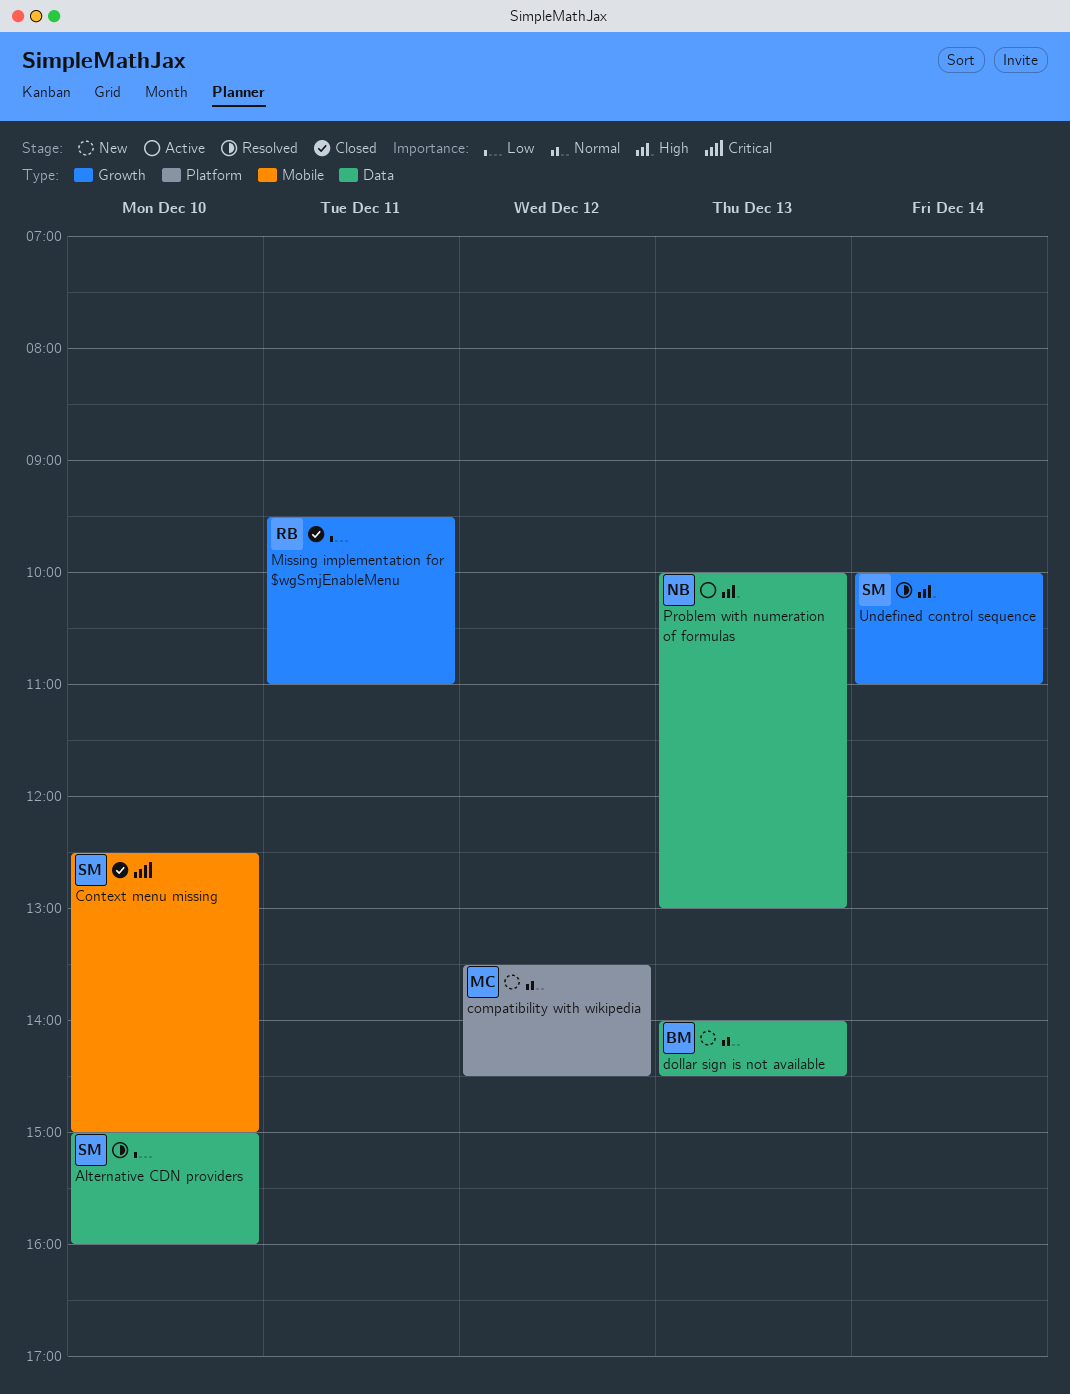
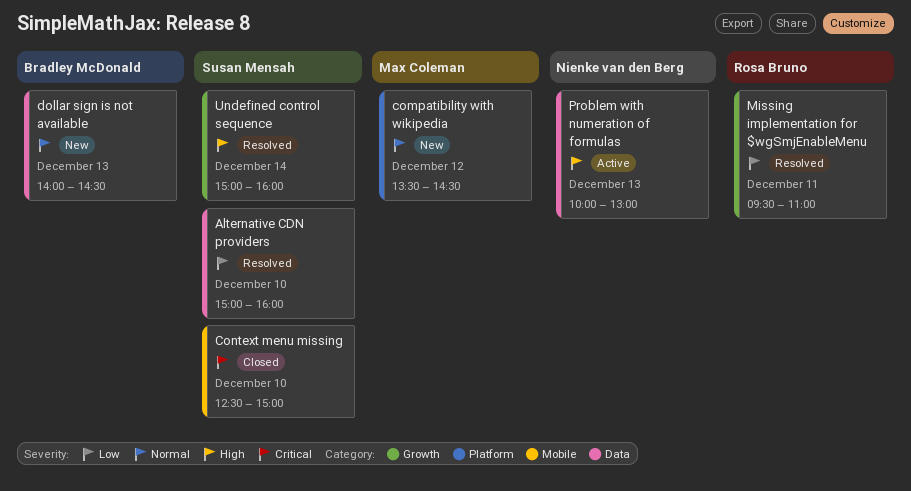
Missing implementation for $wgSmjEnableMenu, status: Closed -> Resolved
Undefined control sequence, begins: 10:00 -> 15:00
Undefined control sequence, ends: 11:00 -> 16:00

